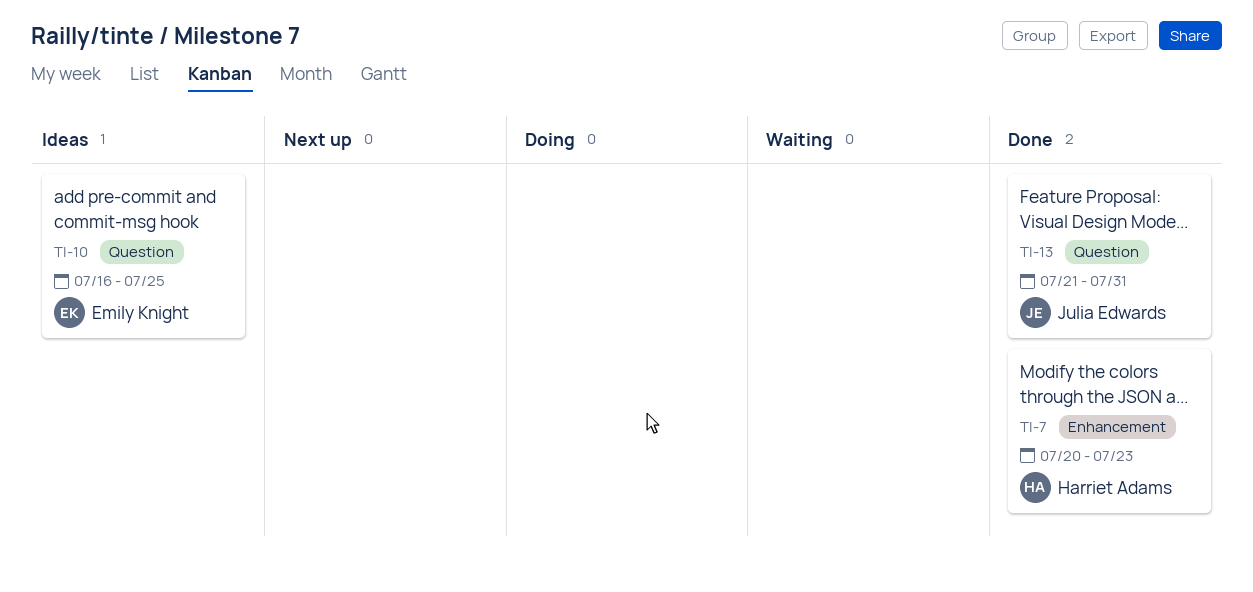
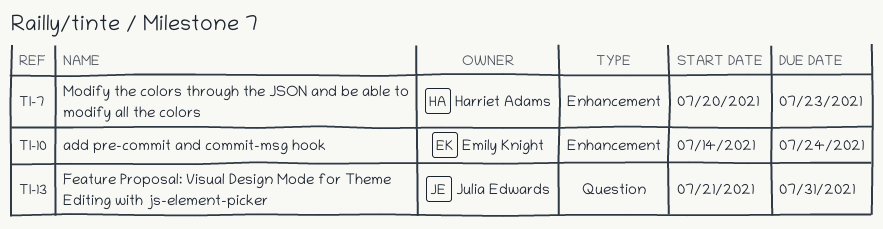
TI-10, label: Question -> Enhancement
TI-10, start: Jul 16 -> Jul 14
TI-10, due: Jul 25 -> Jul 24

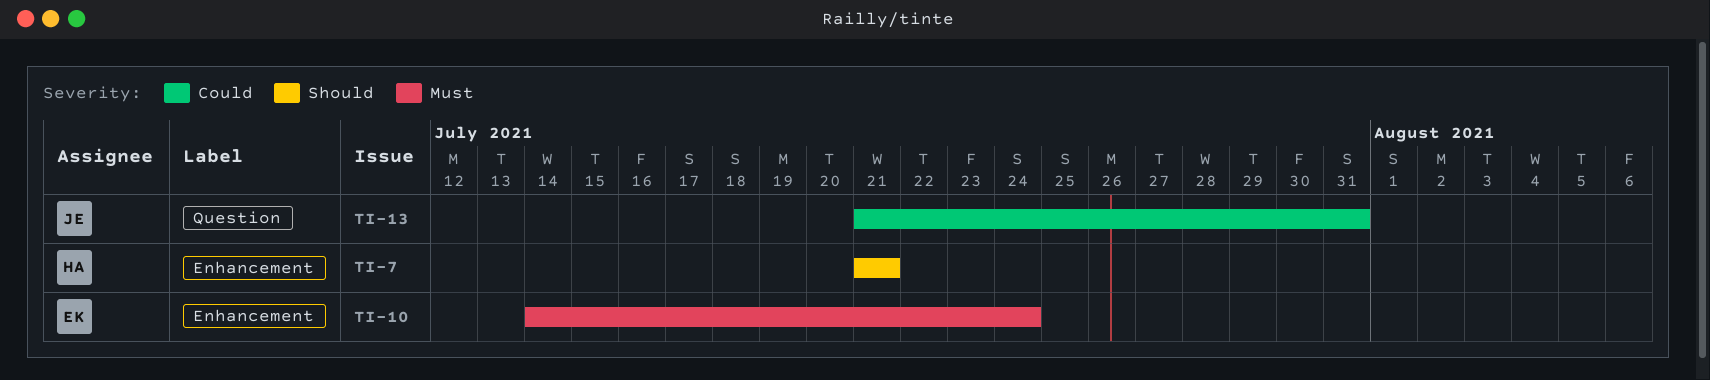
TI-7, start: Jul 20 -> Jul 21
TI-7, due: Jul 23 -> Jul 21

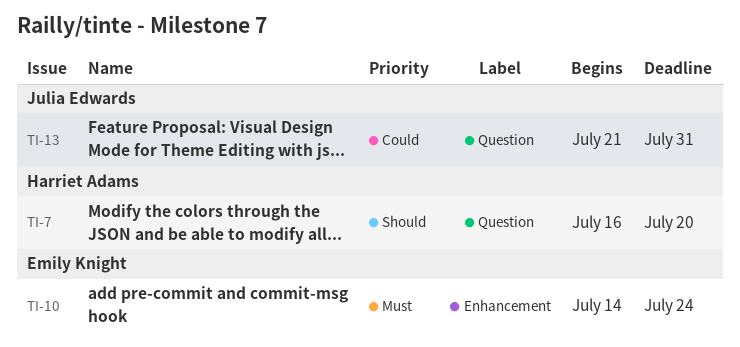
TI-7, label: Enhancement -> Question
TI-7, start: Jul 21 -> Jul 16
TI-7, due: Jul 21 -> Jul 20

